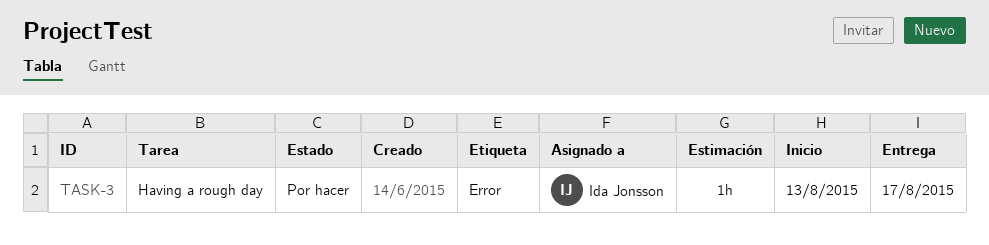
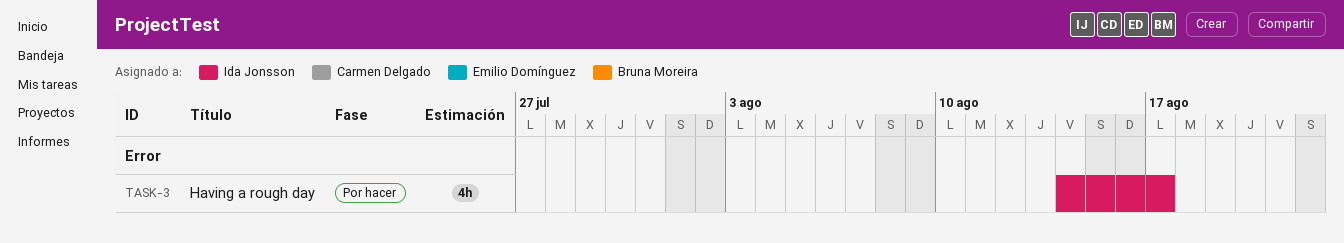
TASK-3, estimate: 1h -> 4h
TASK-3, start: Aug 13 -> Aug 14

